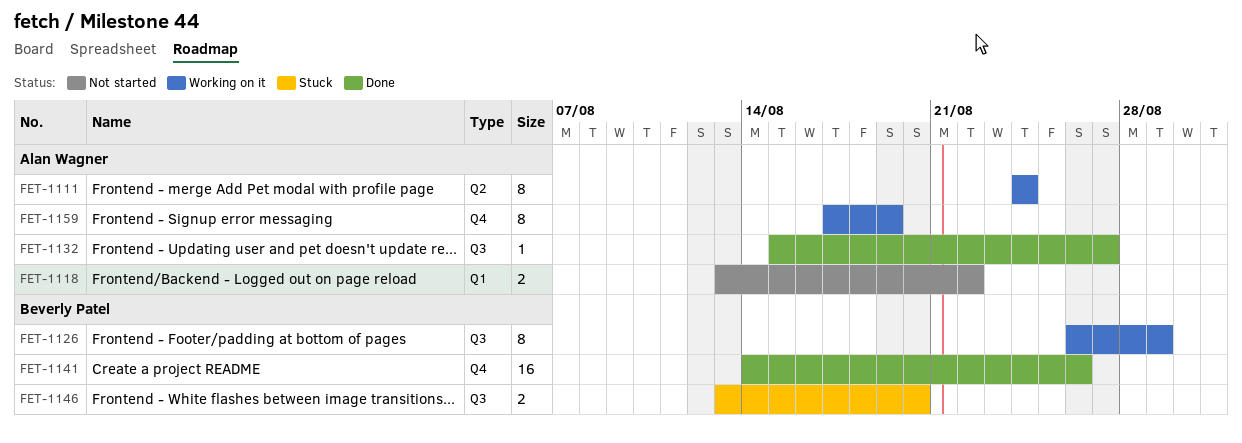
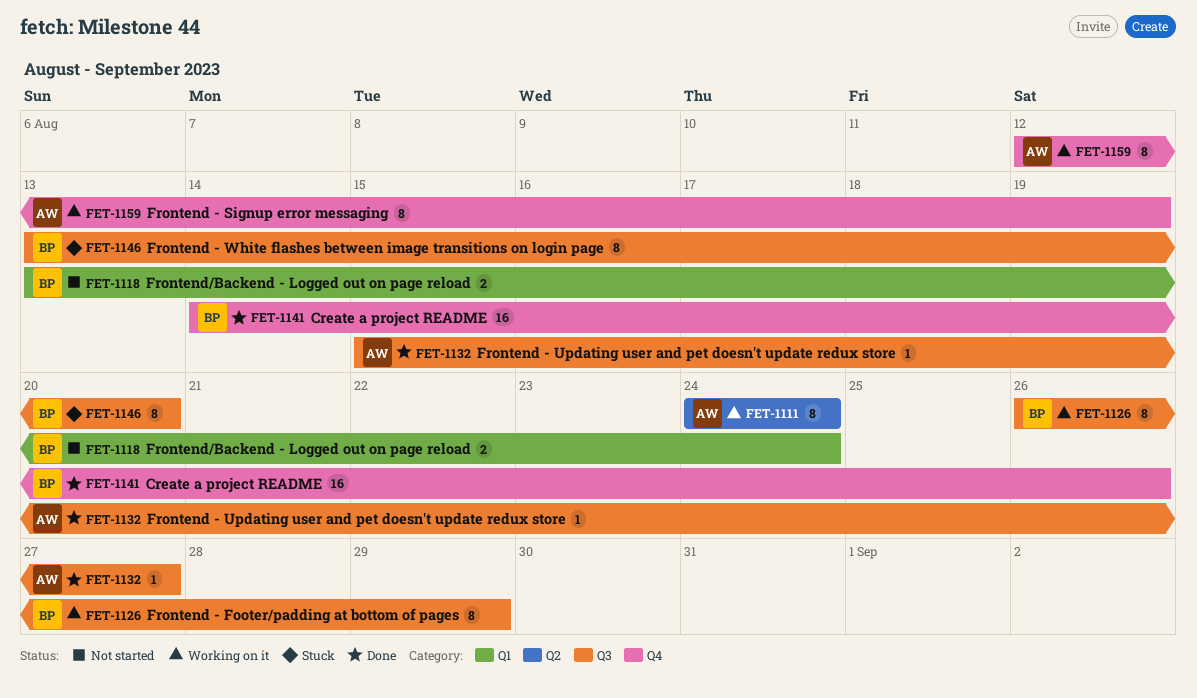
FET-1118, owner: Alan Wagner -> Beverly Patel
FET-1118, due: Aug 22 -> Aug 24
FET-1146, estimate: 2 -> 8
FET-1159, start: Aug 17 -> Aug 12

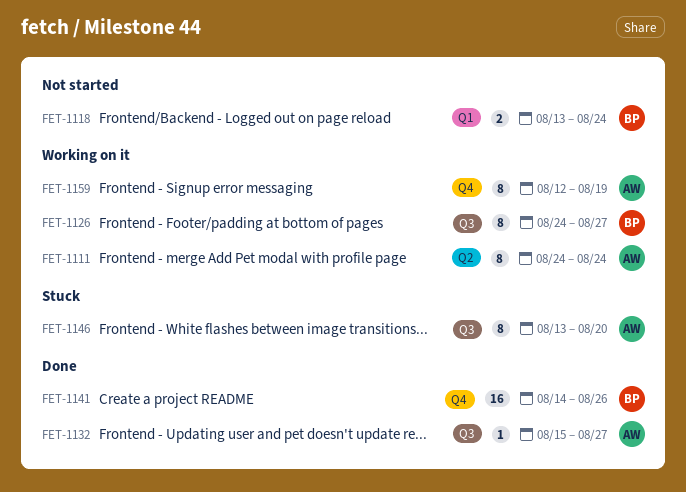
FET-1126, start: Aug 26 -> Aug 24
FET-1126, due: Aug 29 -> Aug 27
FET-1146, owner: BP -> AW

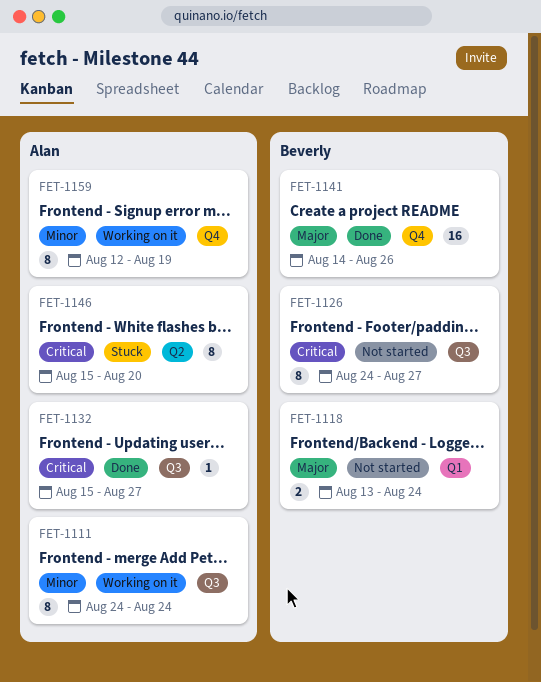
FET-1111, label: Q2 -> Q3
FET-1126, status: Working on it -> Not started
FET-1146, label: Q3 -> Q2
FET-1146, start: Aug 13 -> Aug 15

